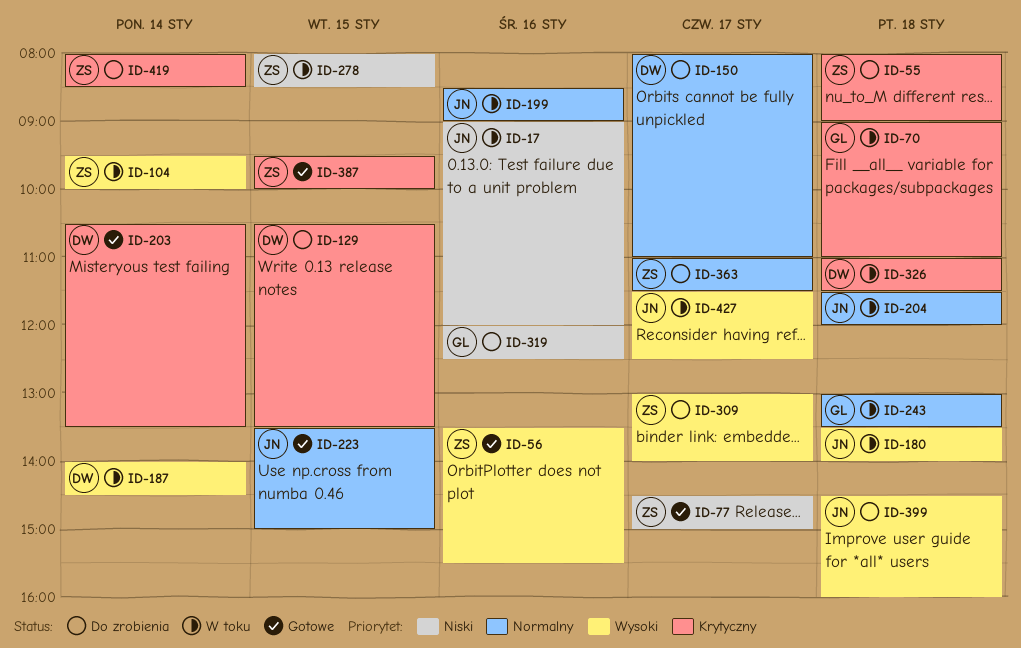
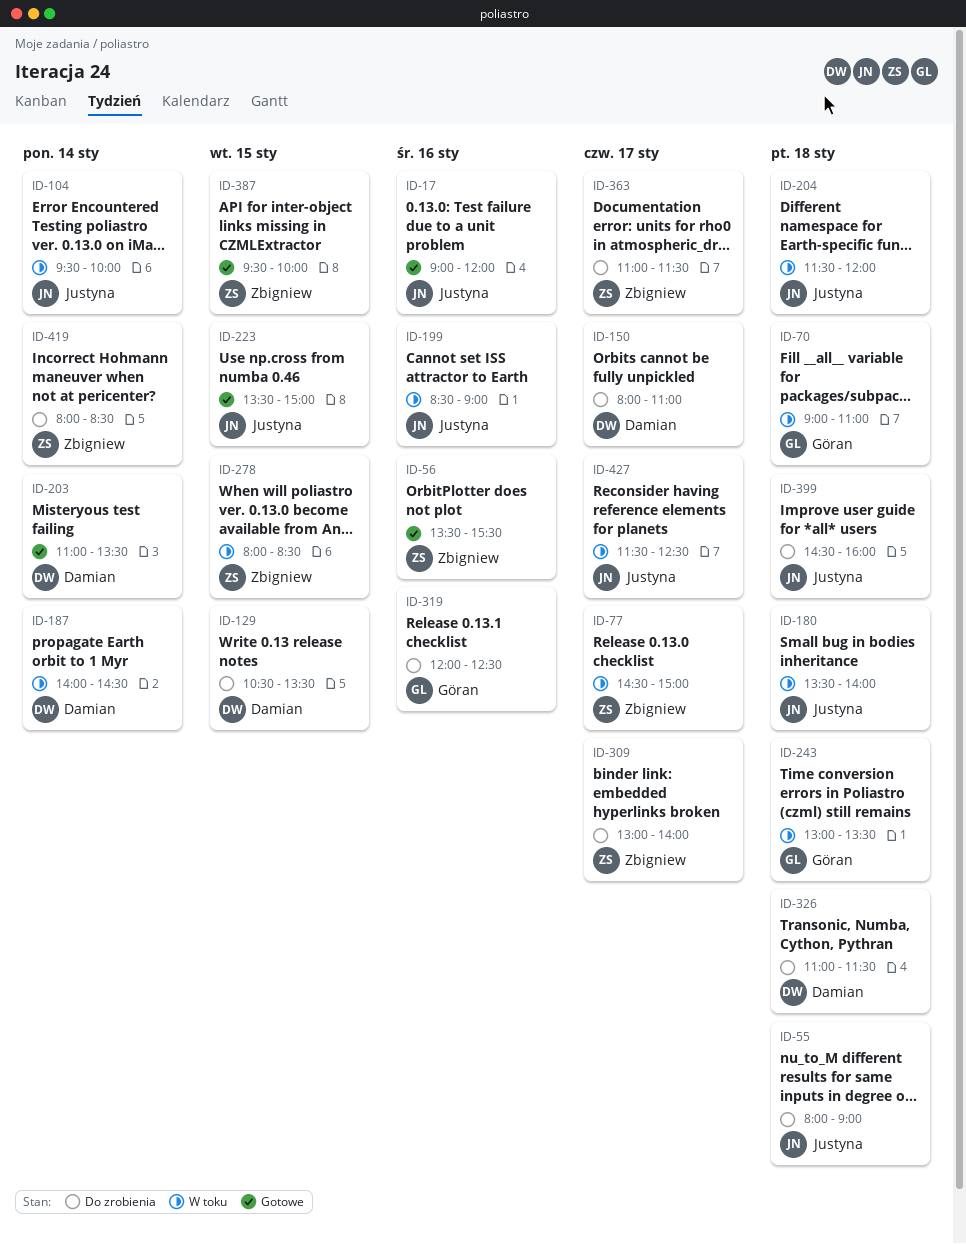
ID-17, status: W toku -> Gotowe
ID-55, owner: Zbigniew -> Justyna
ID-77, status: Gotowe -> W toku
ID-104, owner: Zbigniew -> Justyna
ID-203, begins: 10:30 -> 11:00
ID-326, status: W toku -> Do zrobienia

